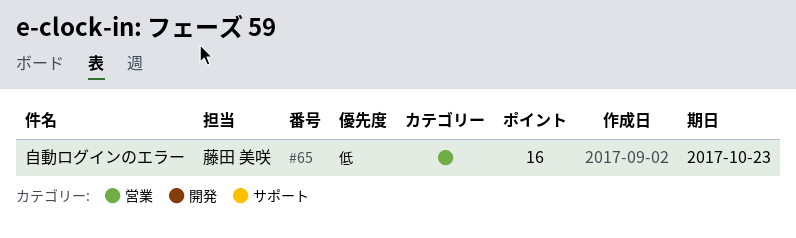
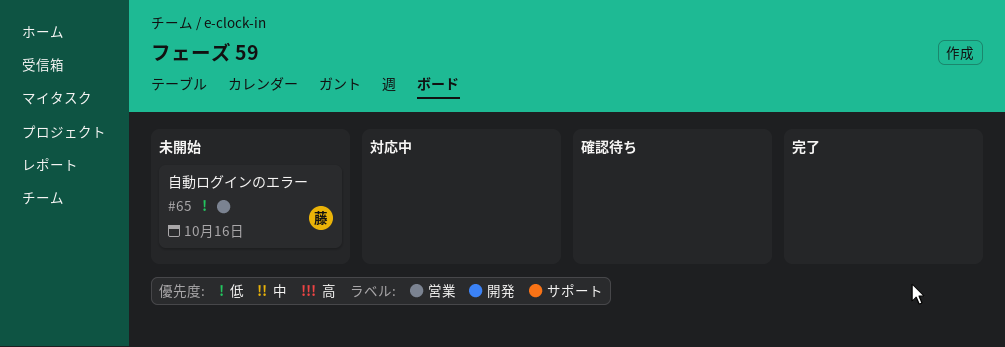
#65, due: Oct 23 -> Oct 16

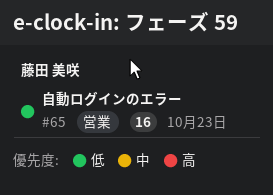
#65, due: Oct 16 -> Oct 23

